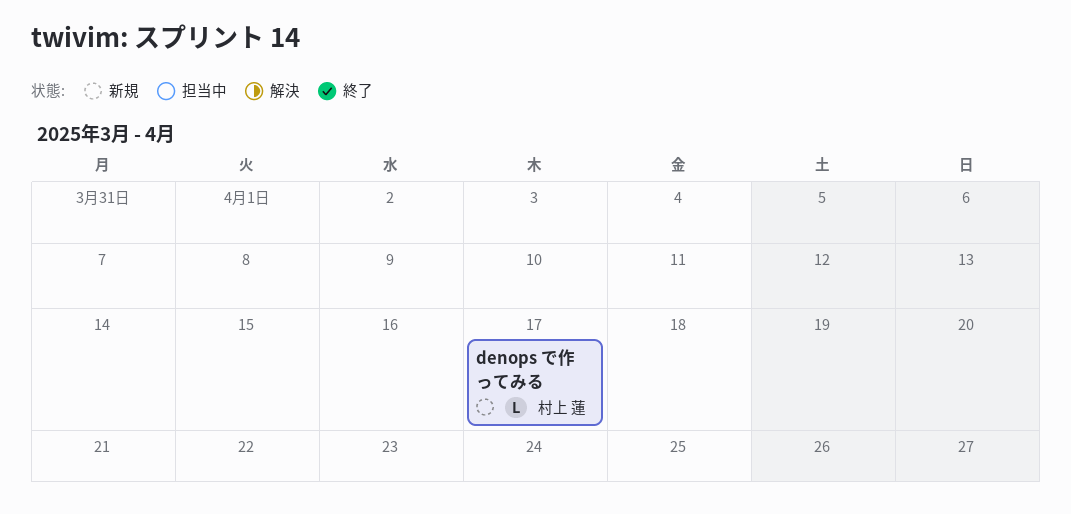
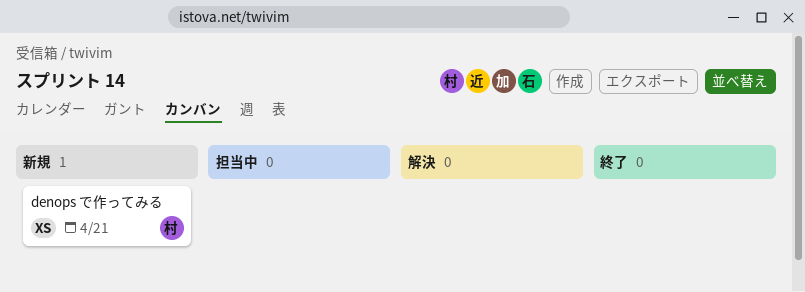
denops で作ってみる, estimate: L -> XS
denops で作ってみる, due: Apr 17 -> Apr 21

